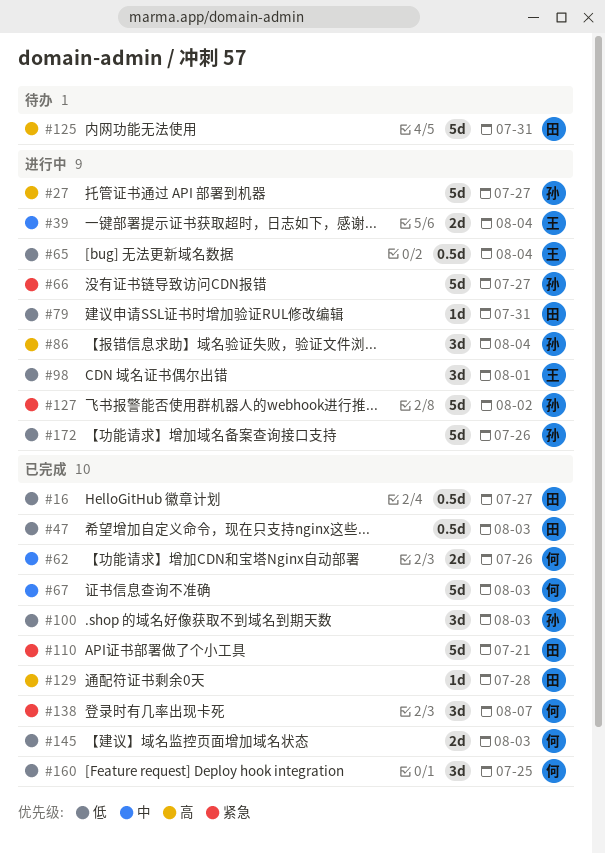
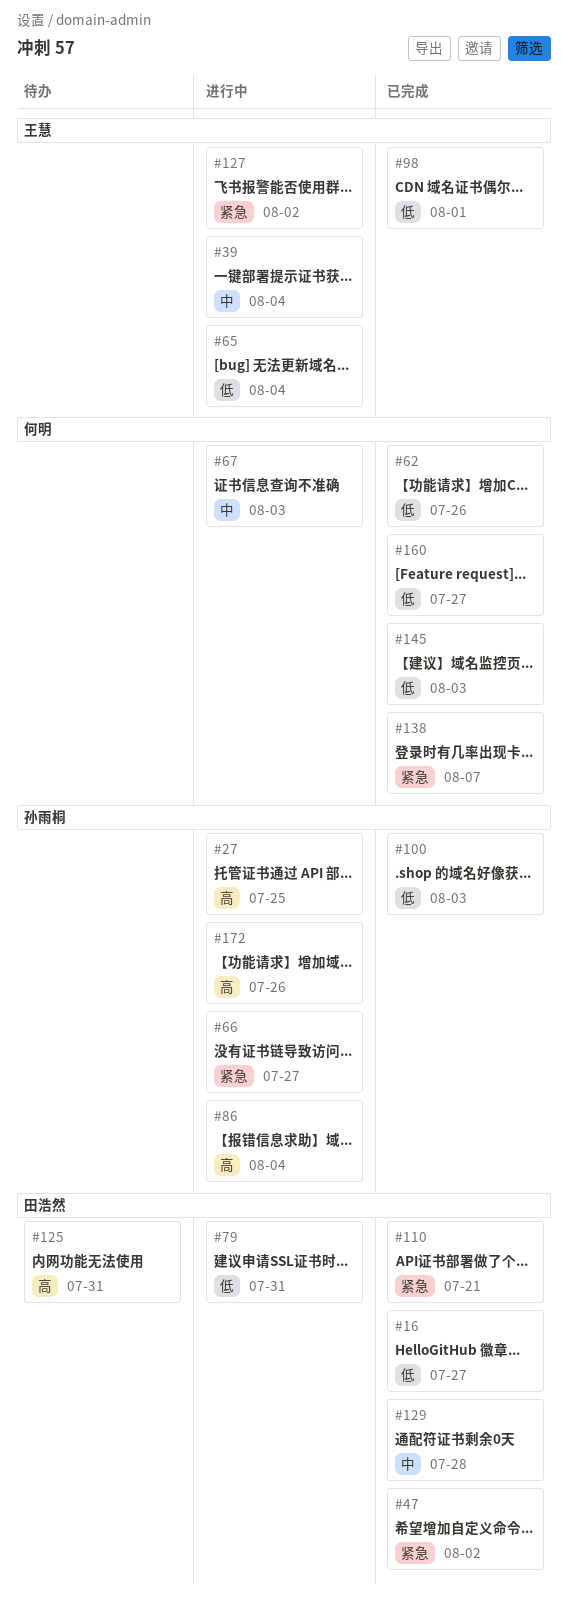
#27, due: Jul 27 -> Jul 25
#47, priority: 低 -> 紧急
#47, due: Aug 3 -> Aug 2
#62, priority: 中 -> 低
#67, status: 已完成 -> 进行中
#98, status: 进行中 -> 已完成
#127, owner: 孙雨桐 -> 王慧
#129, priority: 高 -> 中
#160, due: Jul 25 -> Jul 27
#172, priority: 低 -> 高

